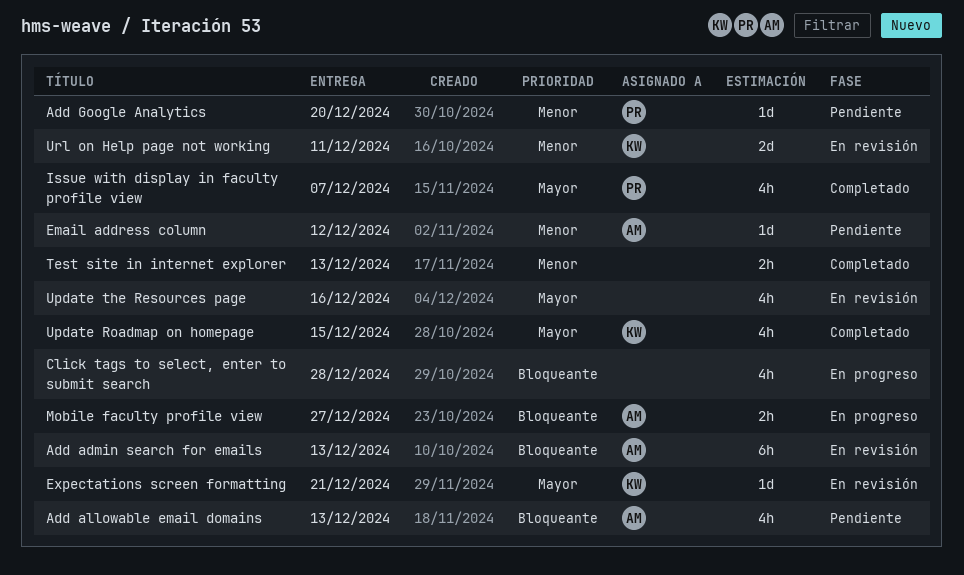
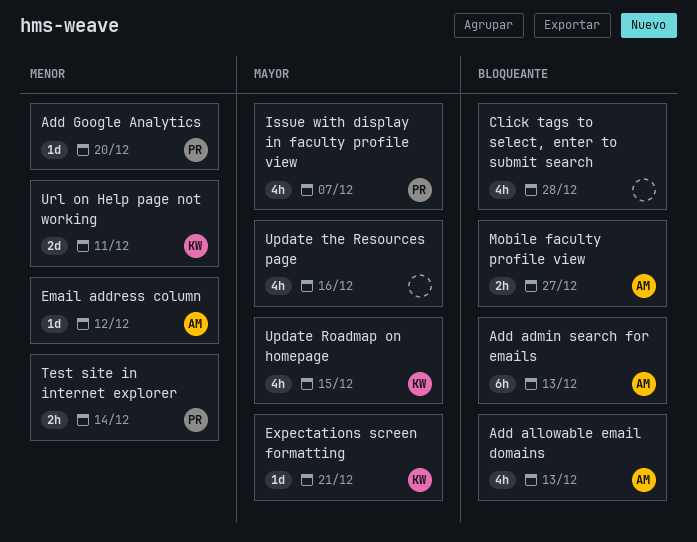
Test site in internet explorer, owner: none -> PR
Test site in internet explorer, due: Dec 13 -> Dec 14

